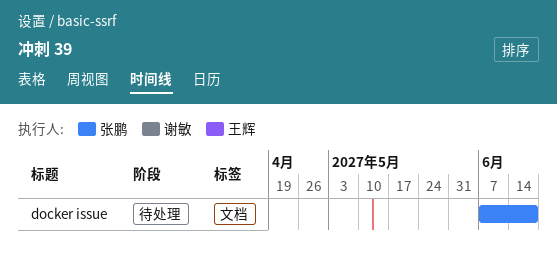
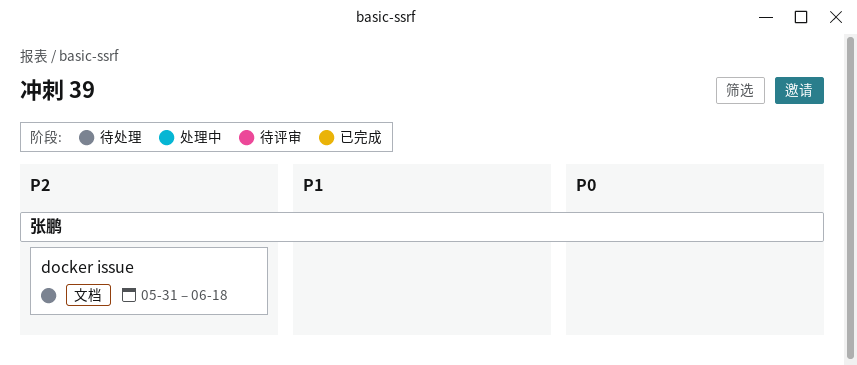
docker issue, start: Jun 7 -> May 31

